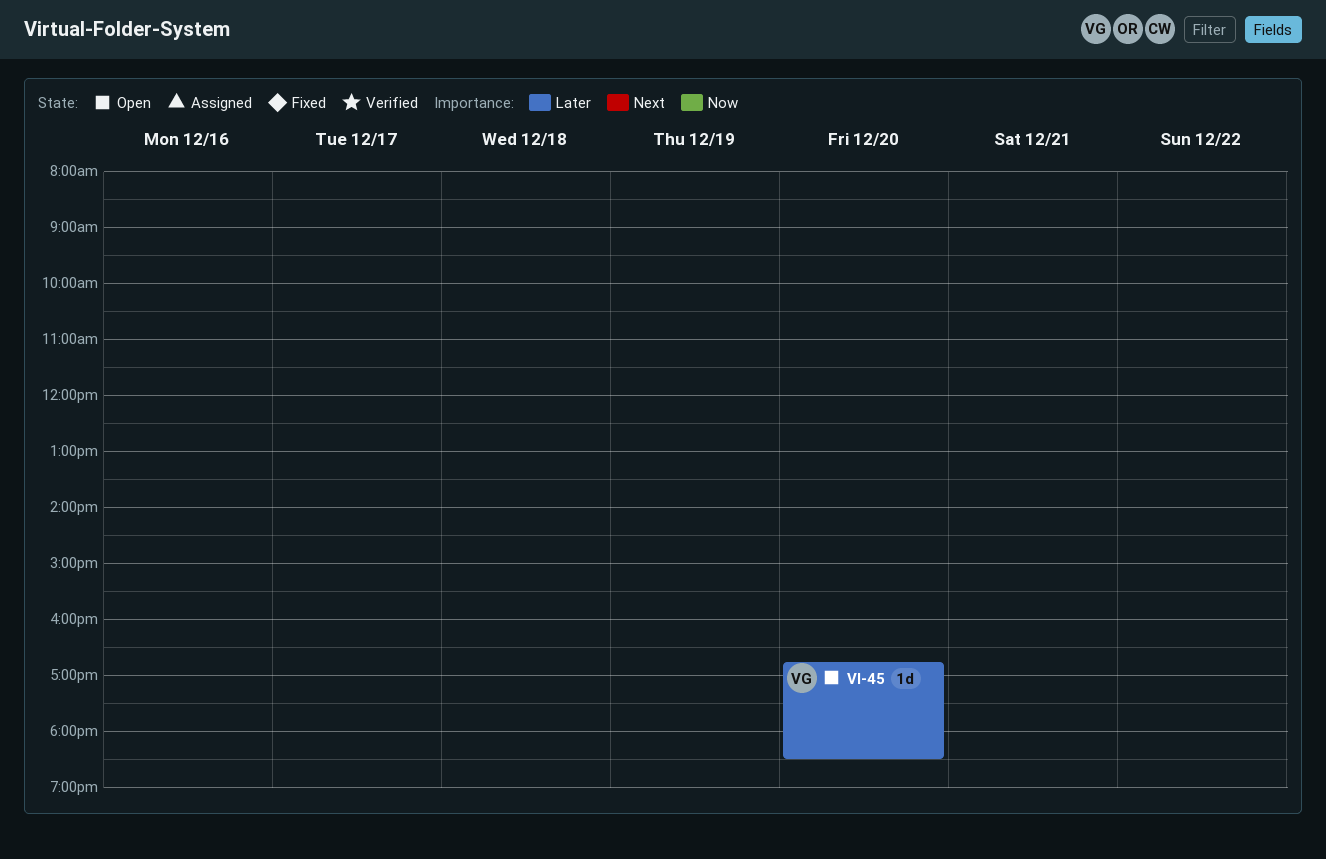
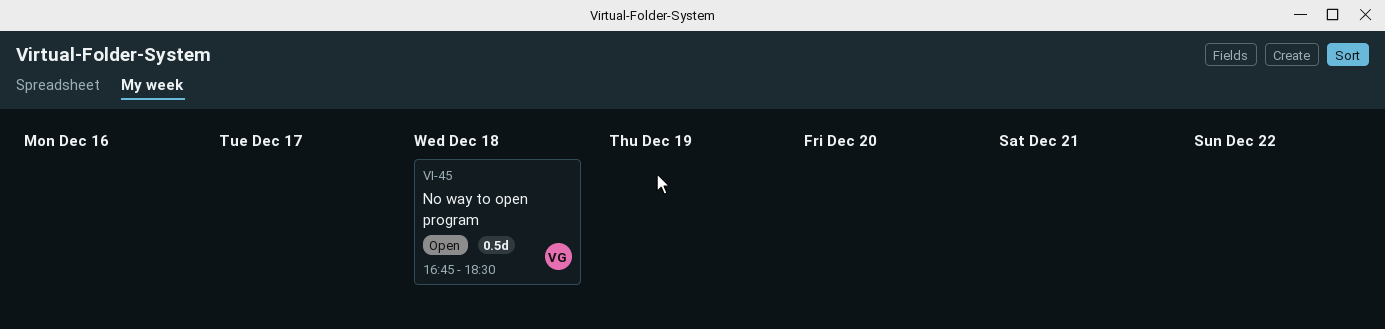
VI-45, estimate: 1d -> 0.5d
VI-45, day: Dec 20 -> Dec 18

